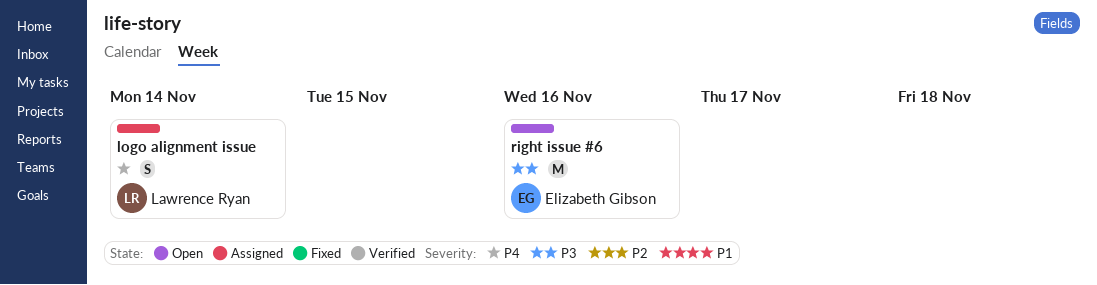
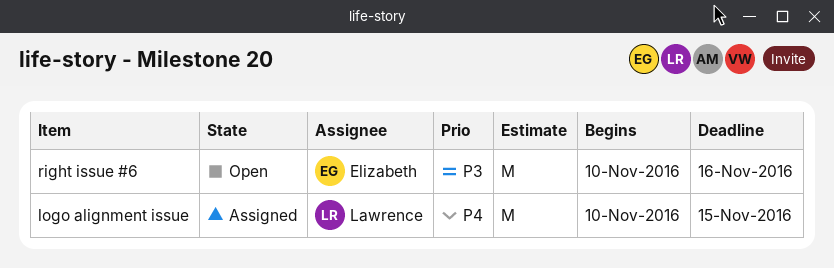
logo alignment issue, estimate: S -> M
logo alignment issue, due: Nov 14 -> Nov 15

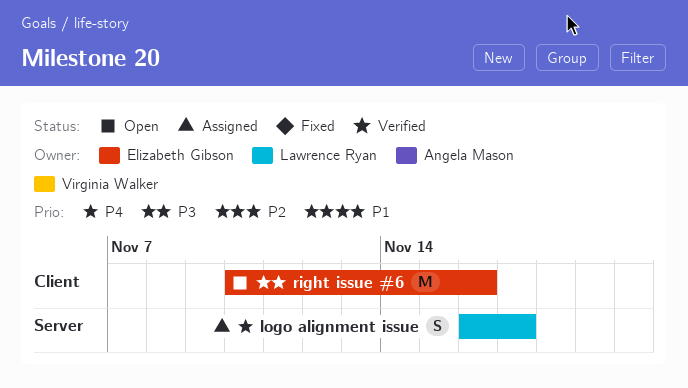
logo alignment issue, estimate: M -> S
logo alignment issue, start: Nov 10 -> Nov 16
logo alignment issue, due: Nov 15 -> Nov 17

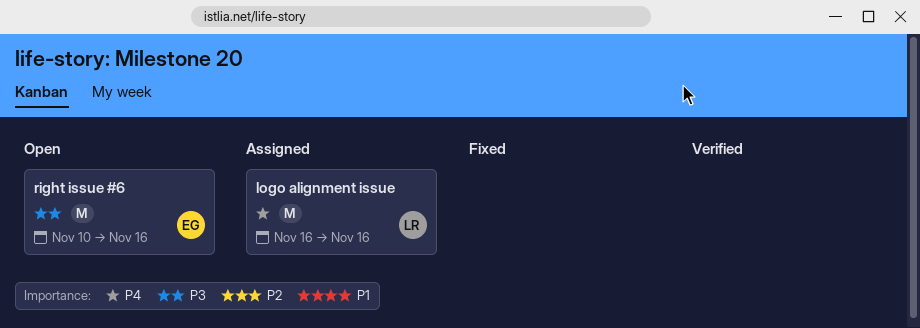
logo alignment issue, estimate: S -> M
logo alignment issue, due: Nov 17 -> Nov 16

